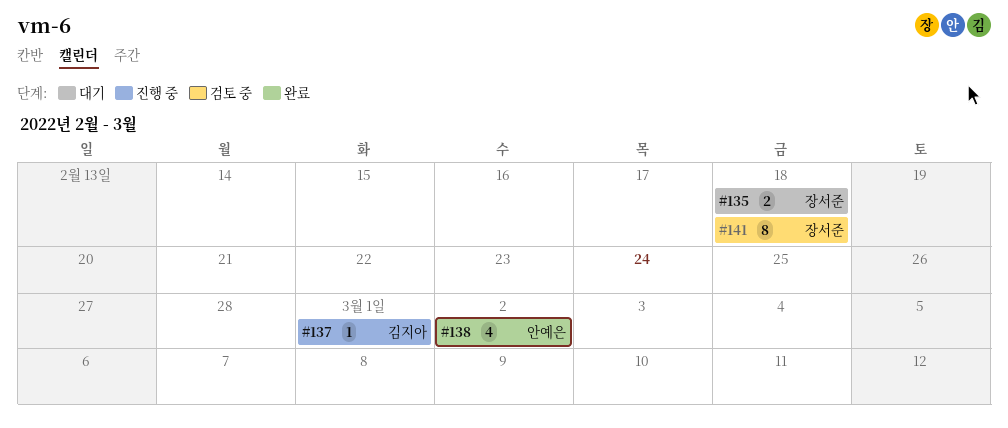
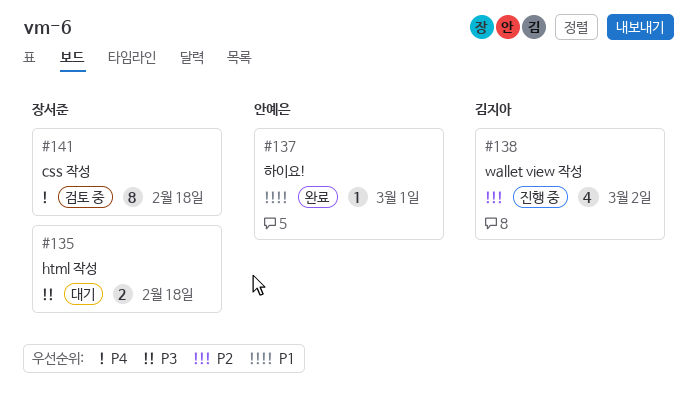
#137, status: 진행 중 -> 완료
#137, owner: 김지아 -> 안예은
#138, status: 완료 -> 진행 중
#138, owner: 안예은 -> 김지아

